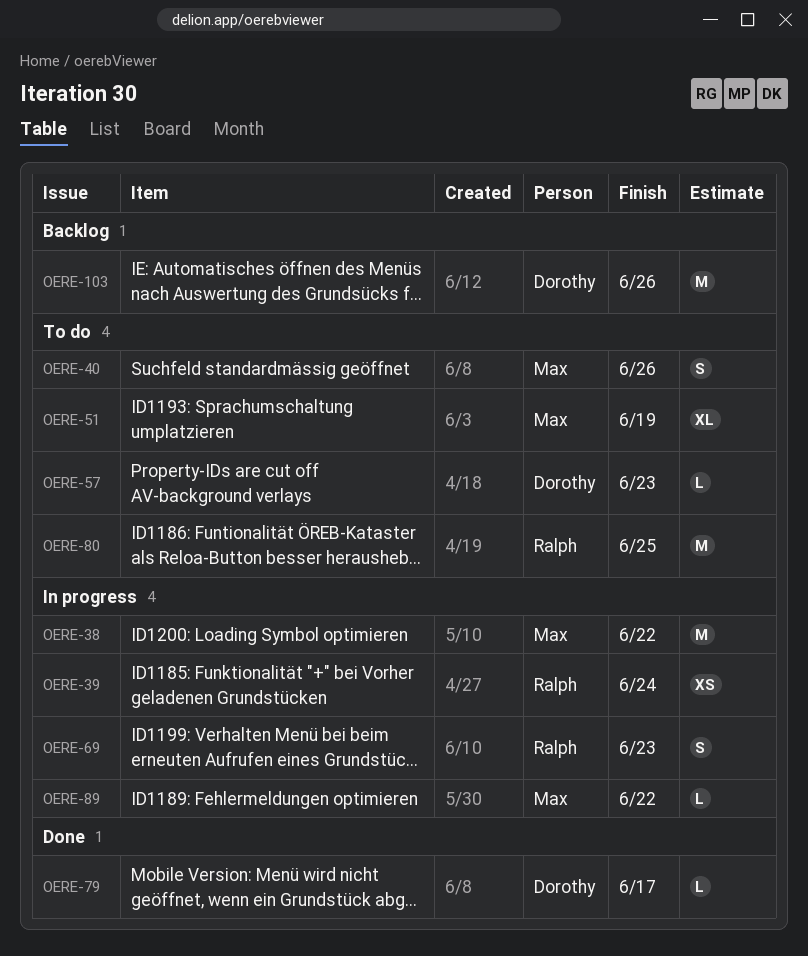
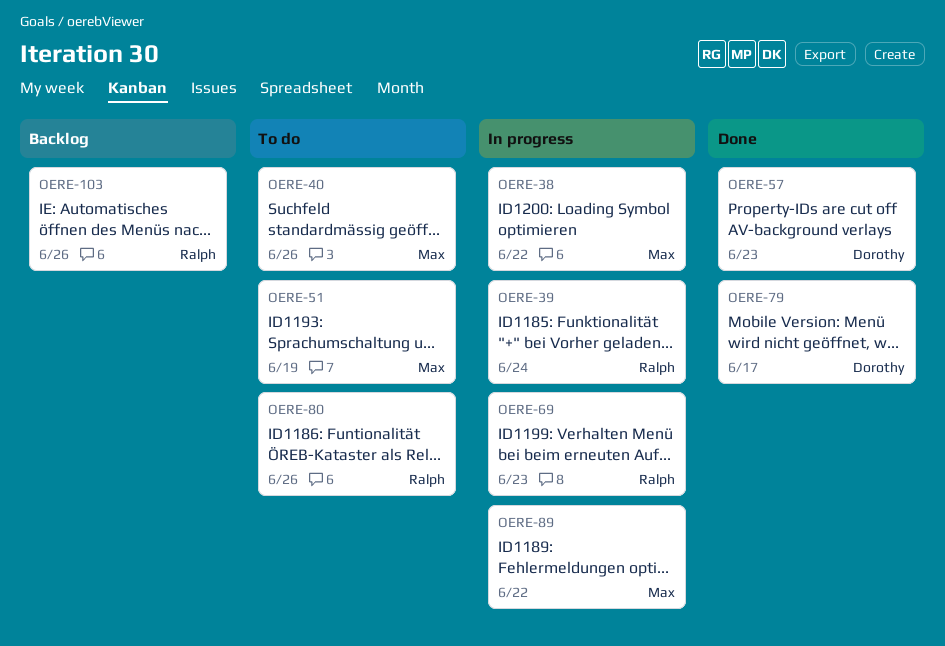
OERE-57, status: To do -> Done
OERE-80, due: Jun 25 -> Jun 26
OERE-103, owner: Dorothy -> Ralph

